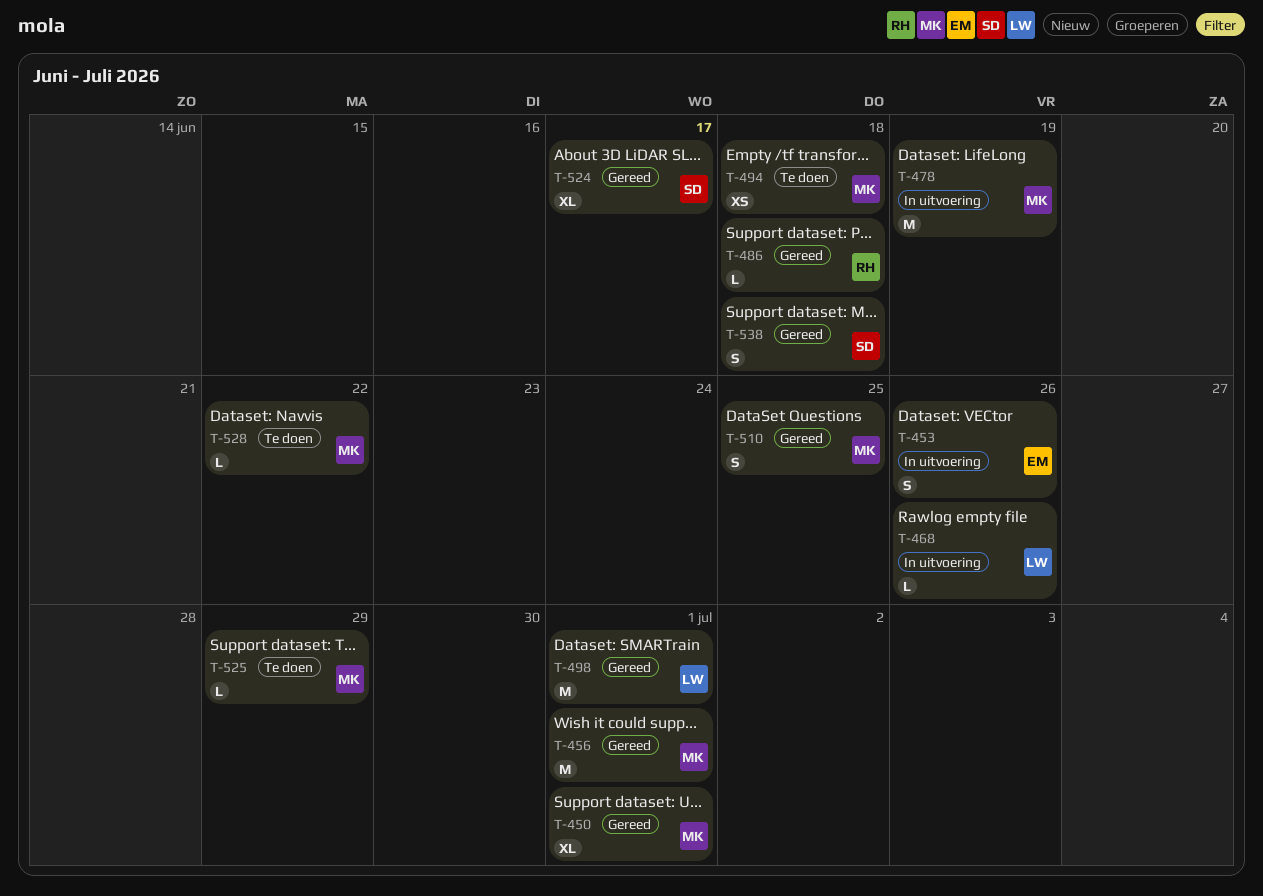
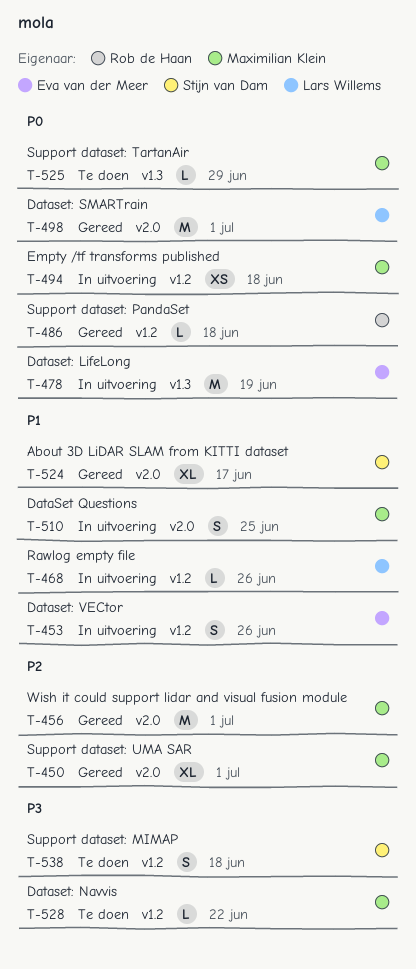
T-478, owner: Maximilian Klein -> Eva van der Meer
T-494, status: Te doen -> In uitvoering
T-510, status: Gereed -> In uitvoering
T-538, status: Gereed -> Te doen

